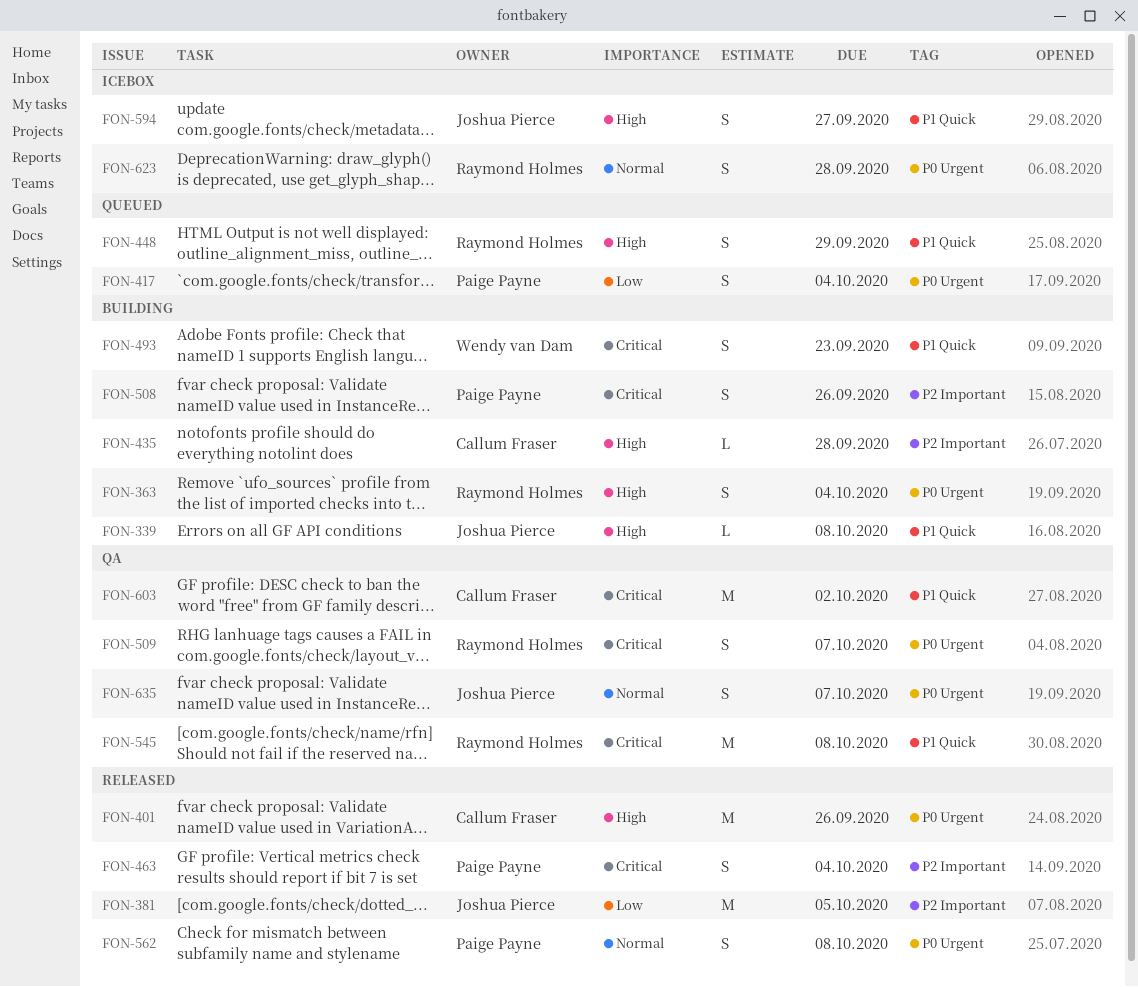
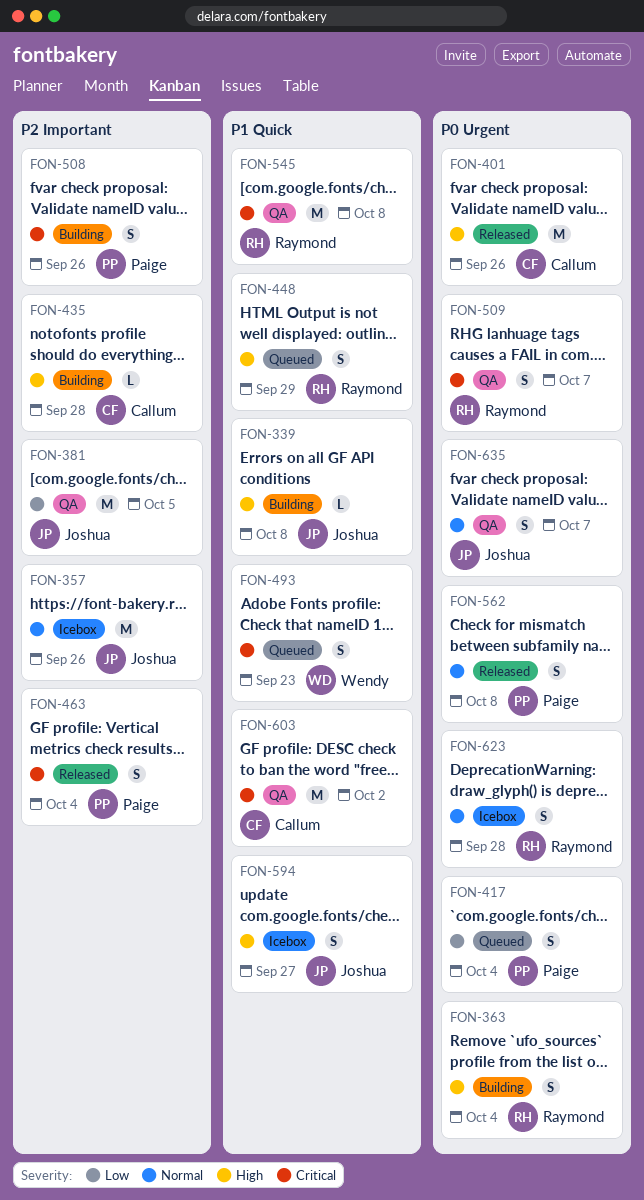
FON-357: none -> present
FON-381, status: Released -> QA
FON-493, status: Building -> Queued

